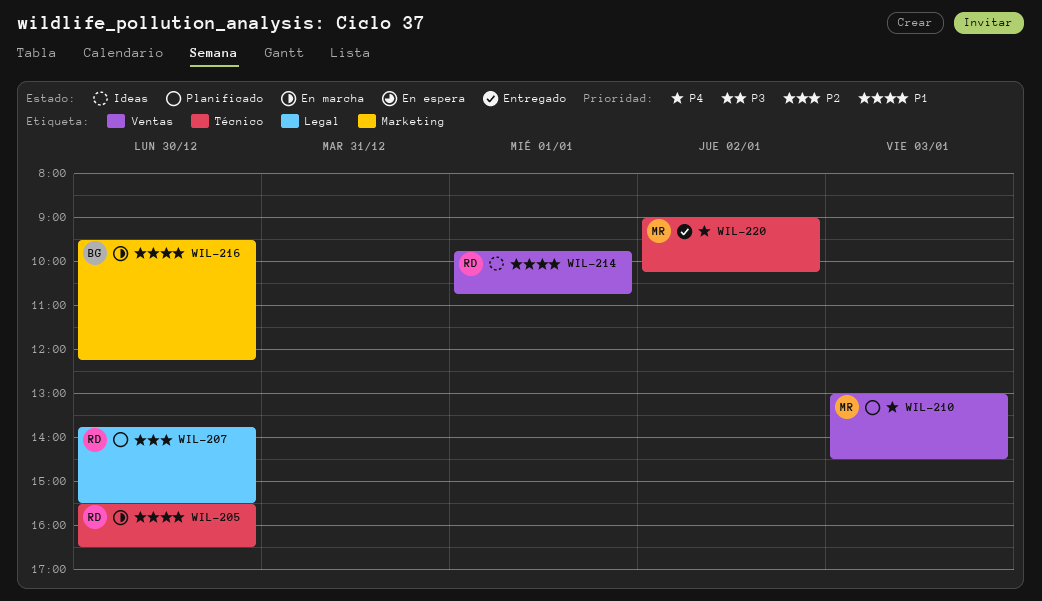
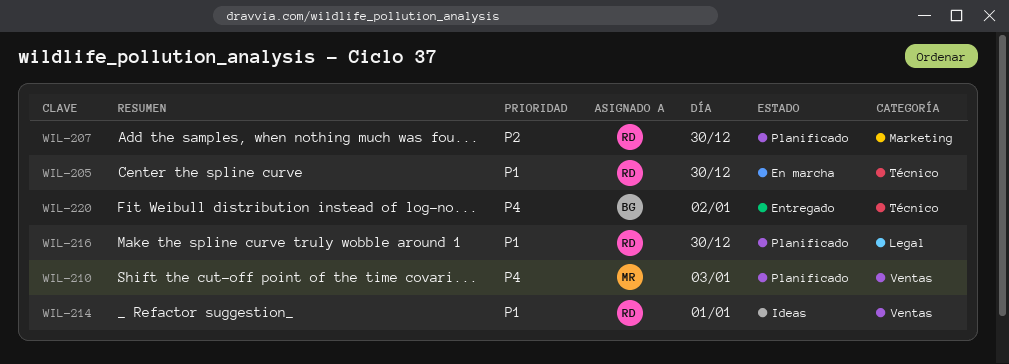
WIL-207, label: Legal -> Marketing
WIL-216, status: En marcha -> Planificado
WIL-216, owner: BG -> RD
WIL-216, label: Marketing -> Legal
WIL-220, owner: MR -> BG

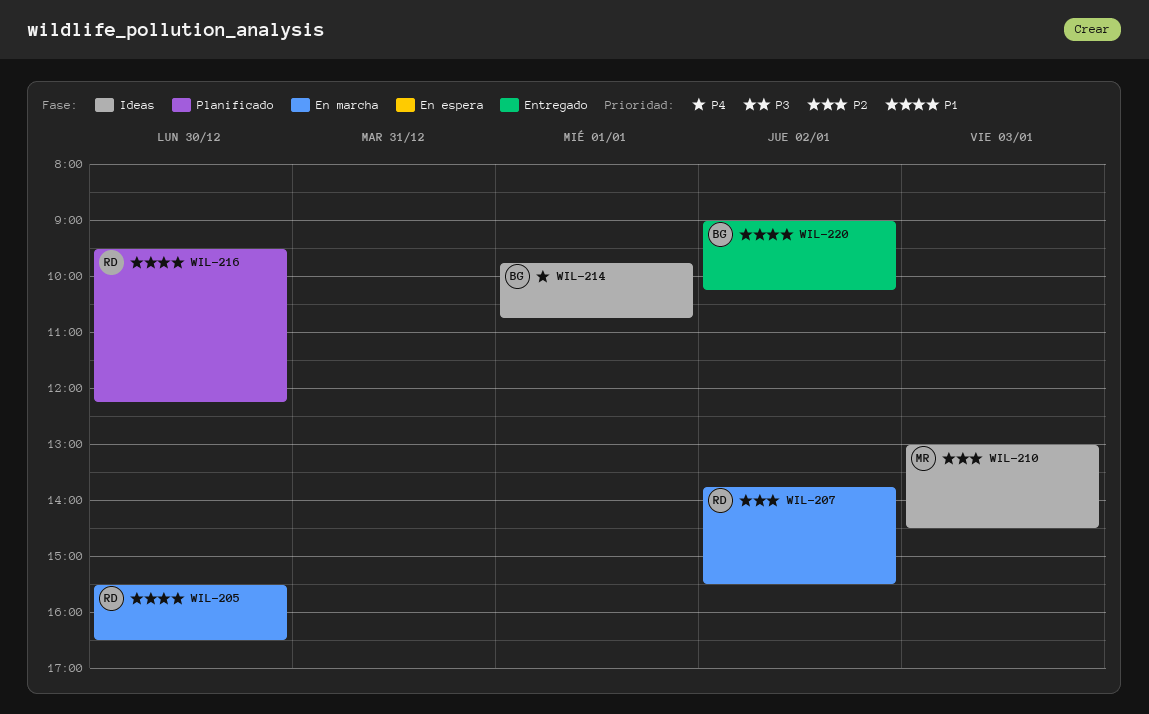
WIL-207, status: Planificado -> En marcha
WIL-207, day: Dec 30 -> Jan 2
WIL-210, status: Planificado -> Ideas
WIL-210, priority: P4 -> P2
WIL-214, owner: RD -> BG
WIL-214, priority: P1 -> P4
WIL-220, priority: P4 -> P1

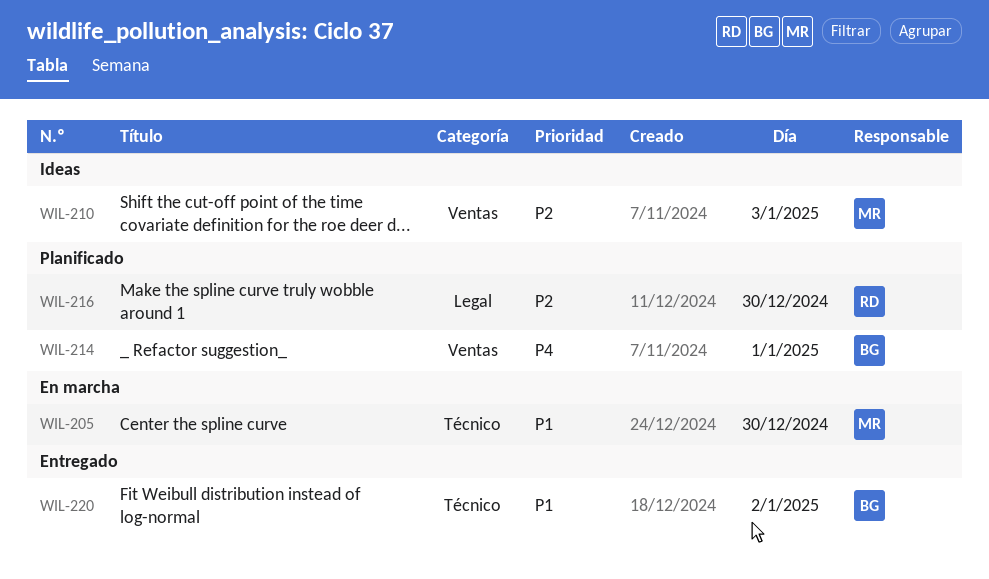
WIL-205, owner: RD -> MR
WIL-207: present -> none
WIL-214, status: Ideas -> Planificado
WIL-216, priority: P1 -> P2

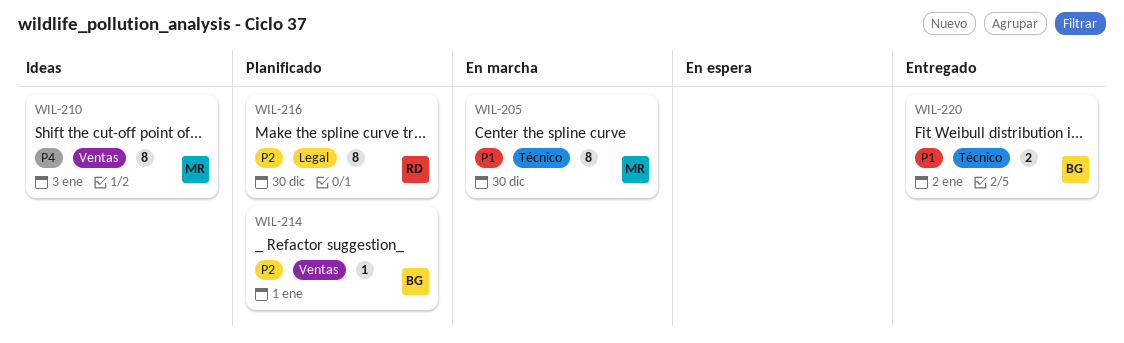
WIL-210, priority: P2 -> P4
WIL-214, priority: P4 -> P2

